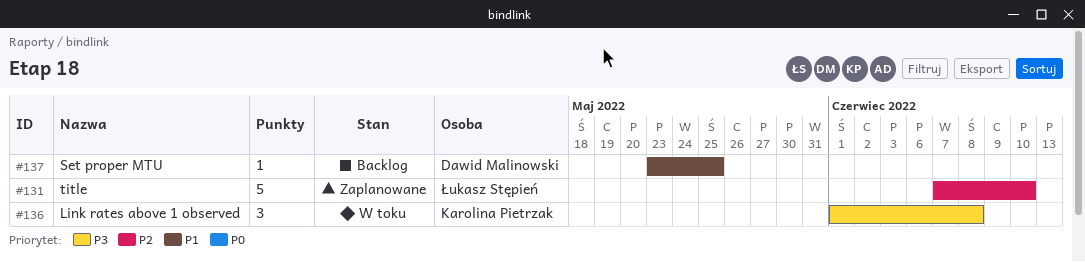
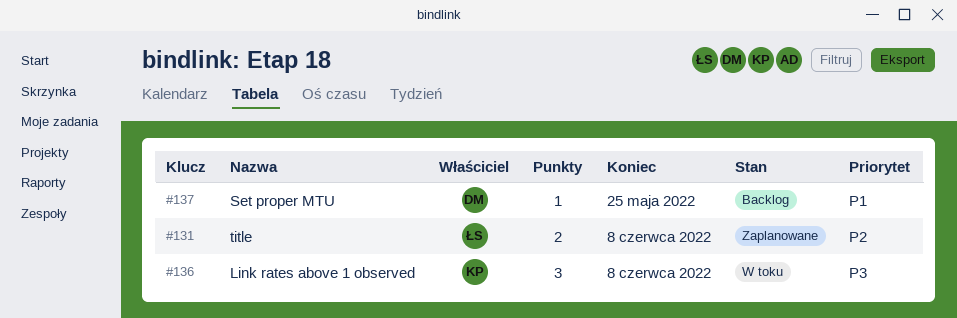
#131, estimate: 5 -> 2
#131, due: Jun 10 -> Jun 8

